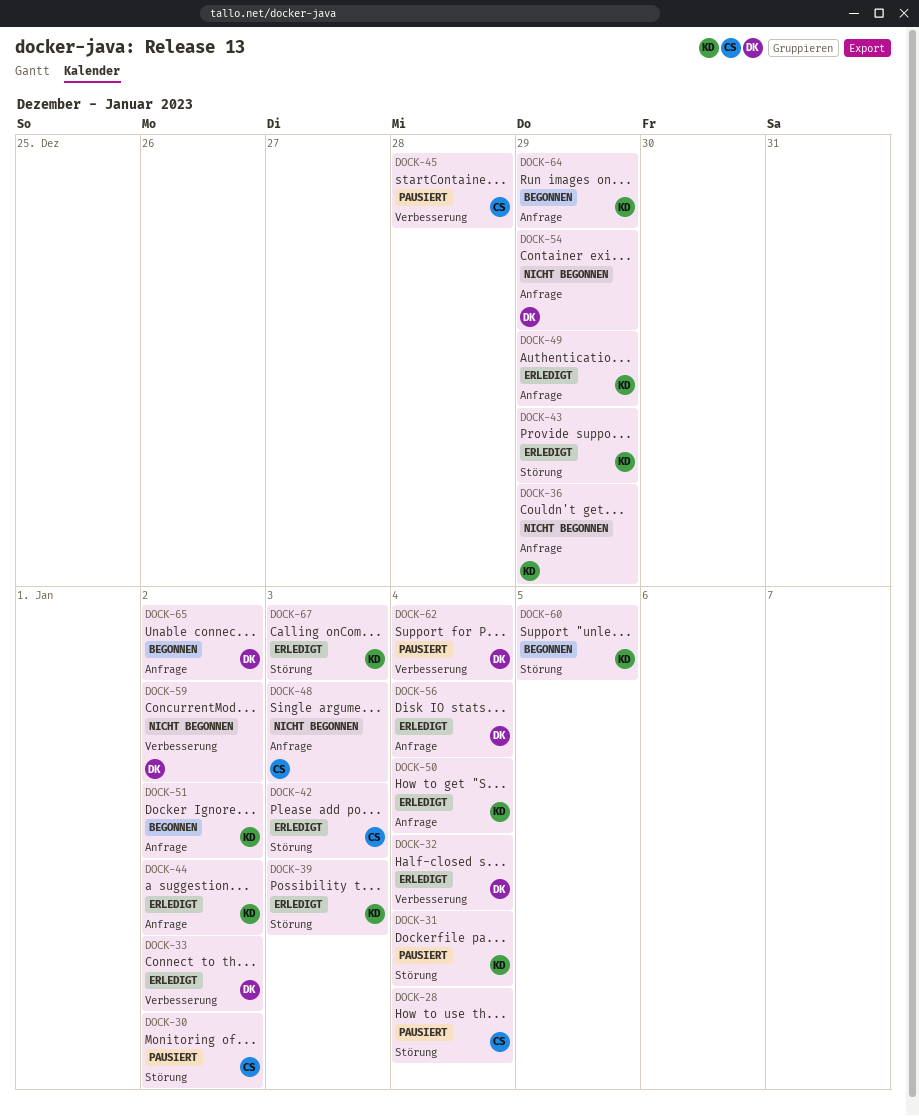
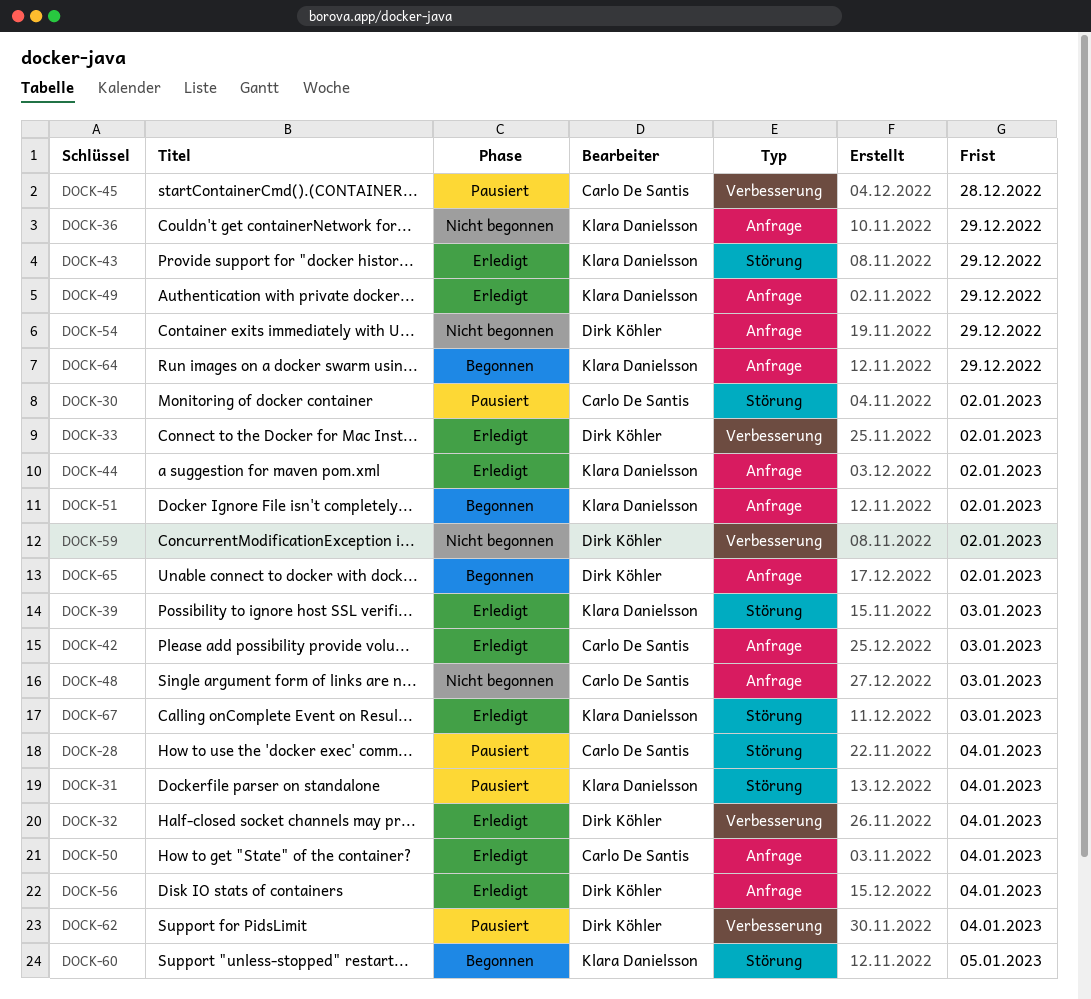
DOCK-42, label: Störung -> Anfrage
DOCK-50, owner: Klara Danielsson -> Carlo De Santis

